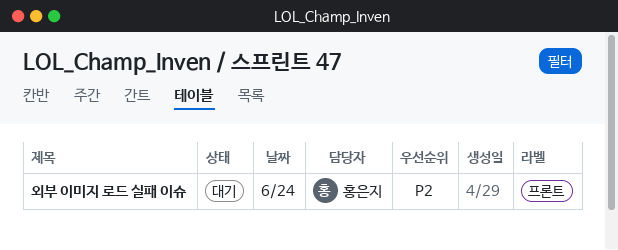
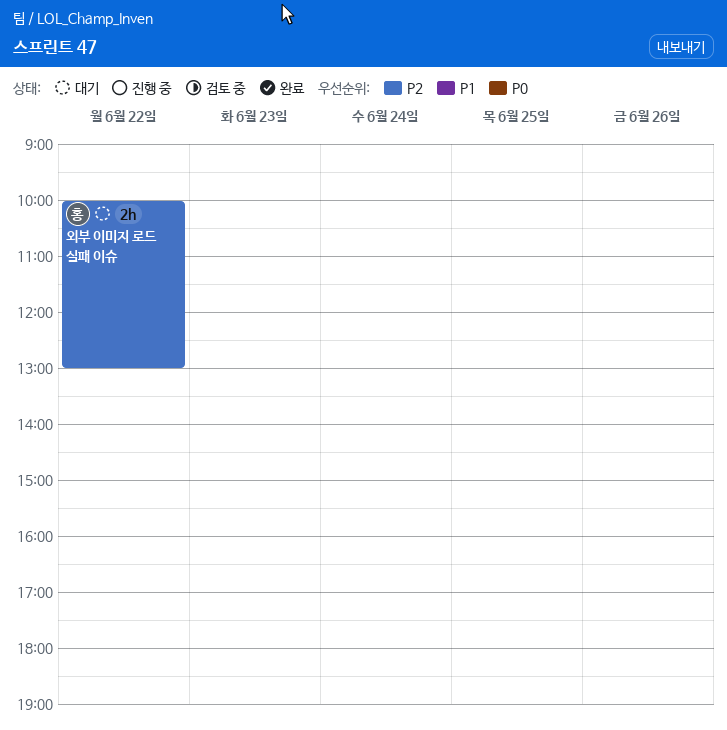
외부 이미지 로드 실패 이슈, day: Jun 24 -> Jun 22

